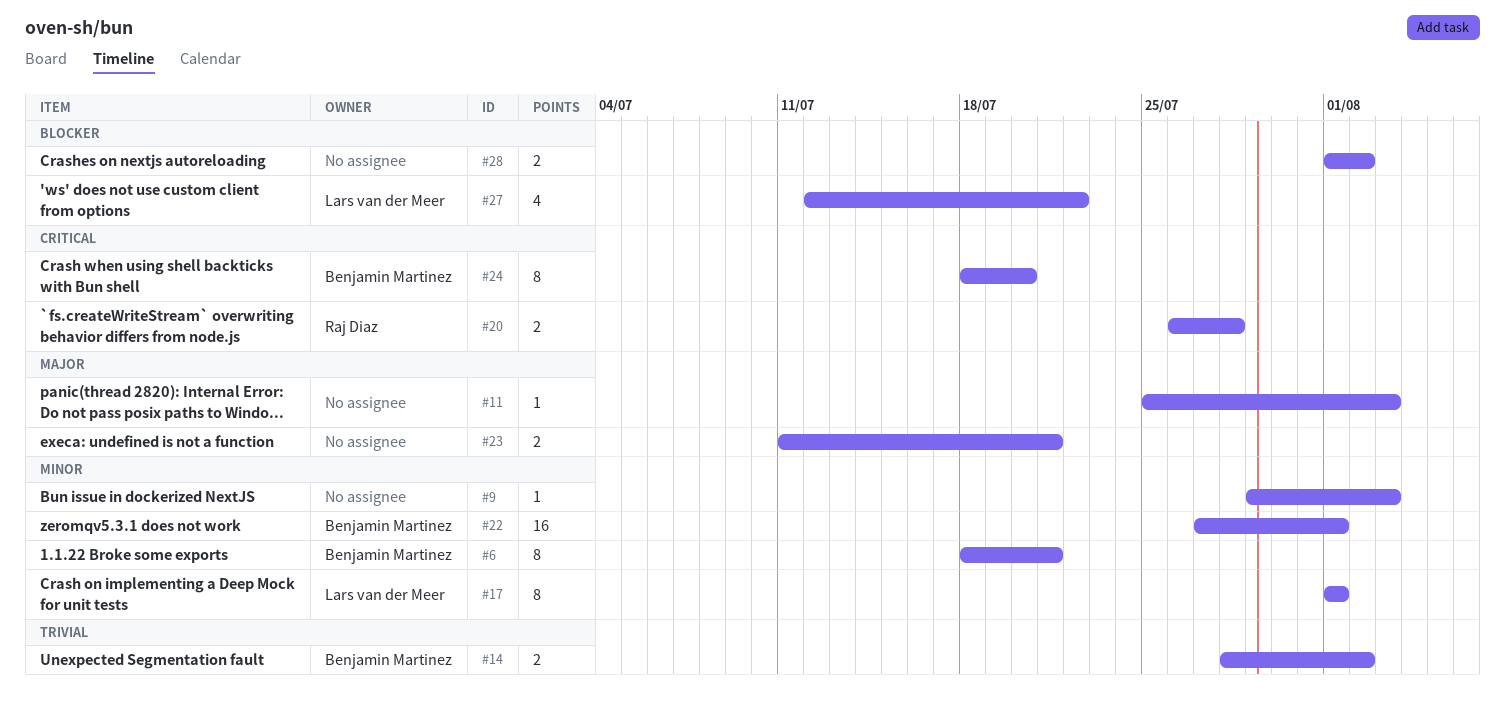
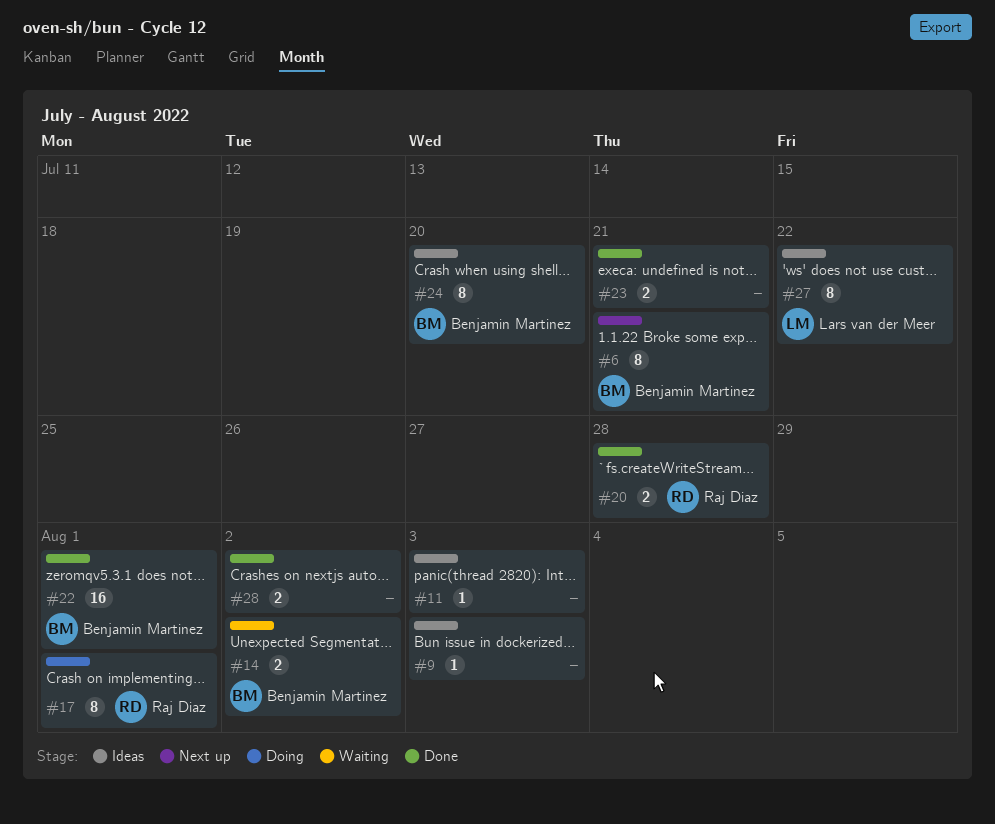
#17, owner: Lars van der Meer -> Raj Diaz
#27, estimate: 4 -> 8

